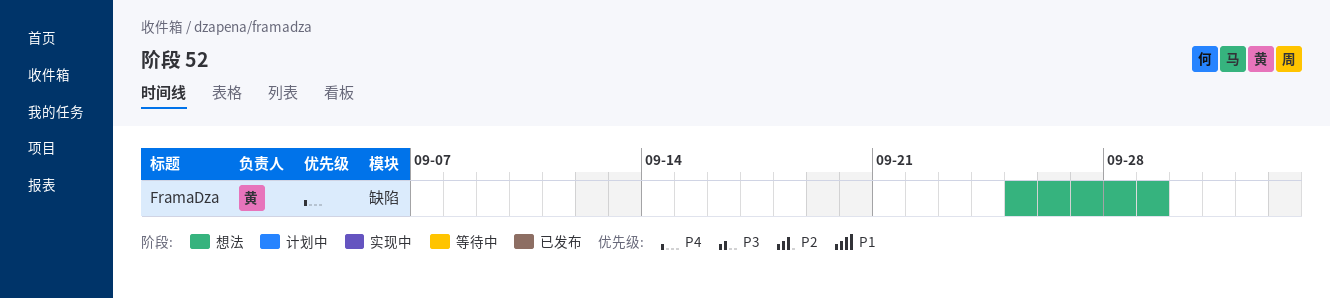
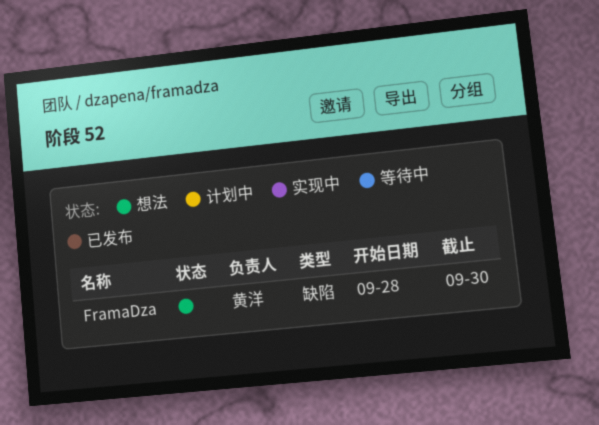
FramaDza, start: Sep 25 -> Sep 28
FramaDza, due: Sep 29 -> Sep 30

